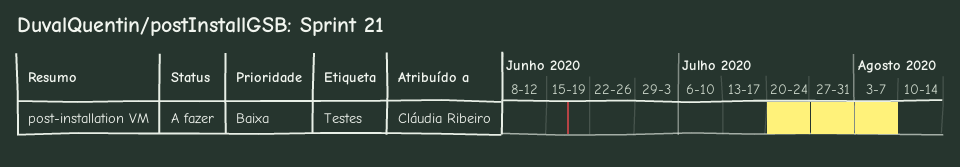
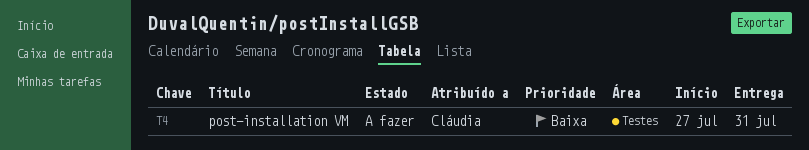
post-installation VM, start: Jul 20 -> Jul 27
post-installation VM, due: Aug 7 -> Jul 31

